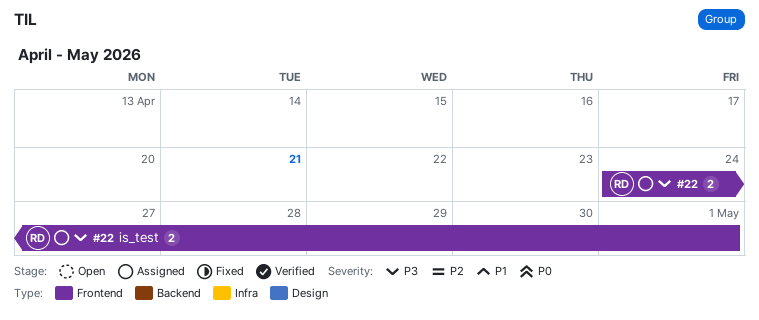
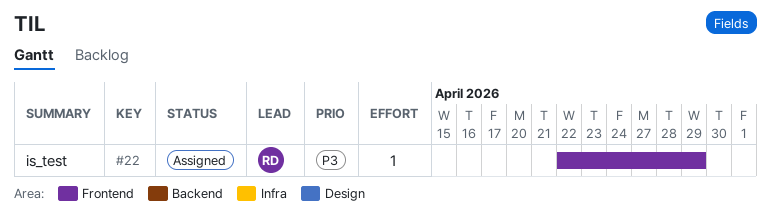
#22, estimate: 2 -> 1
#22, start: Apr 24 -> Apr 22
#22, due: May 1 -> Apr 29

